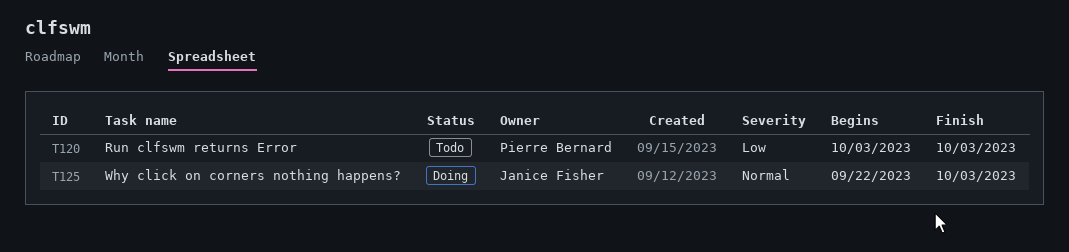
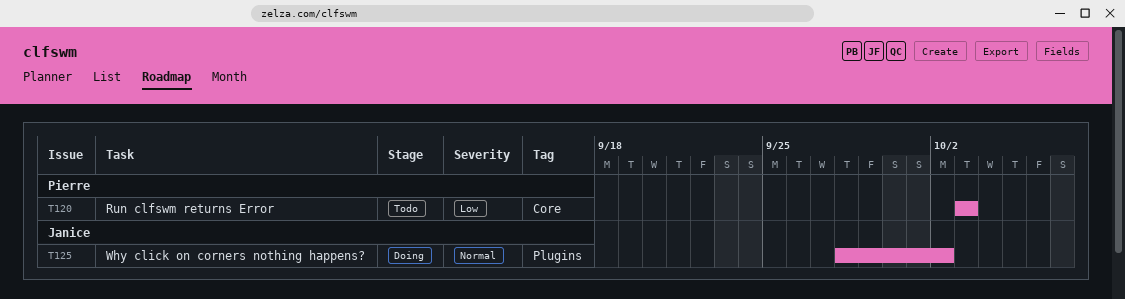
T125, start: Sep 22 -> Sep 28
T125, due: Oct 3 -> Oct 2

